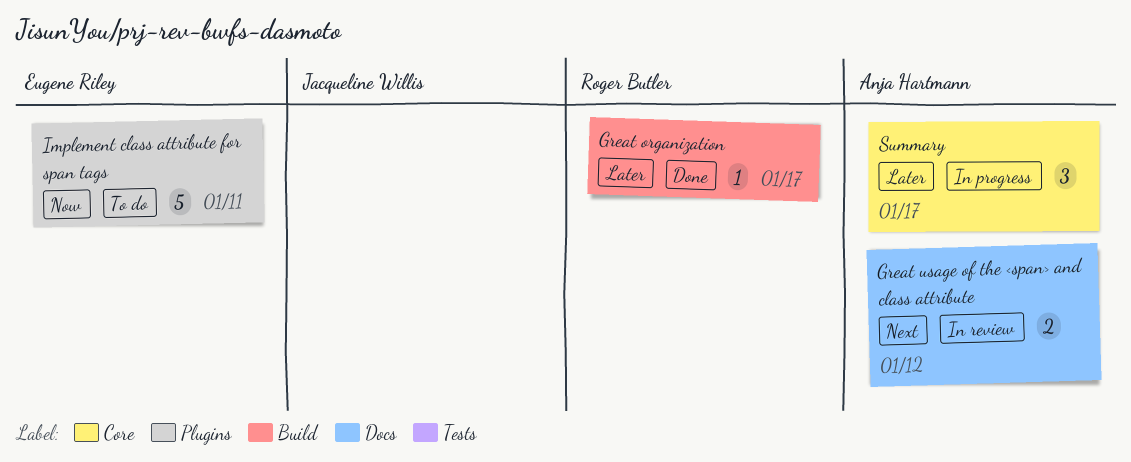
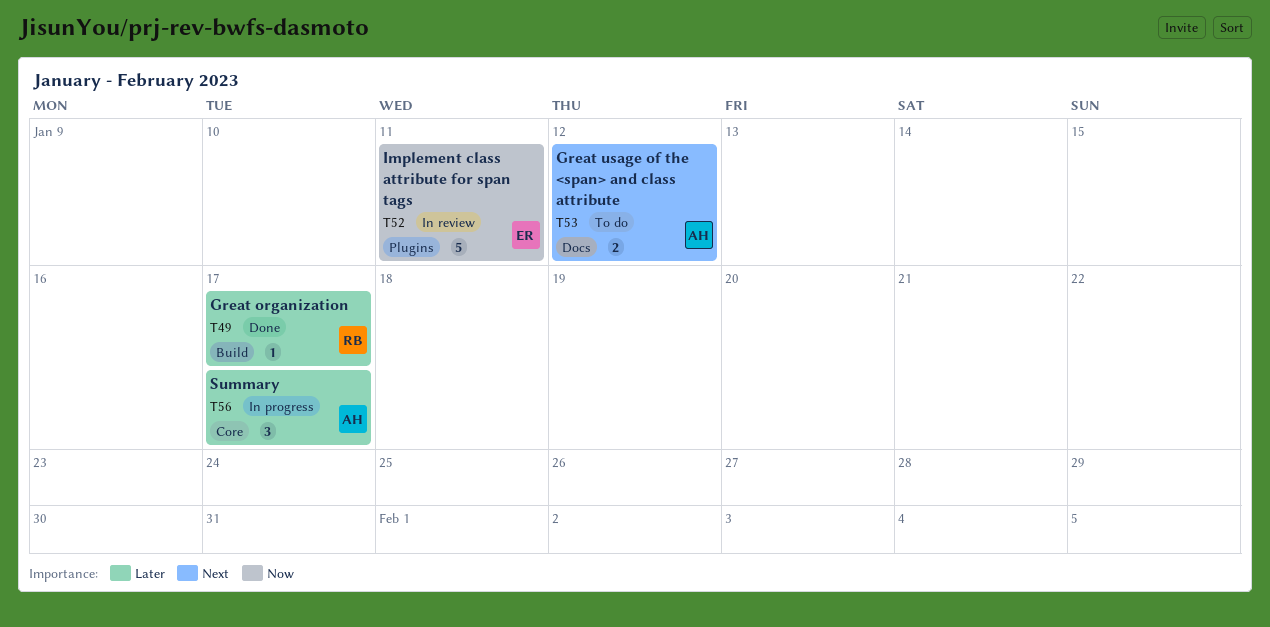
Great usage of the <span> and class attribute, status: In review -> To do
Implement class attribute for span tags, status: To do -> In review

